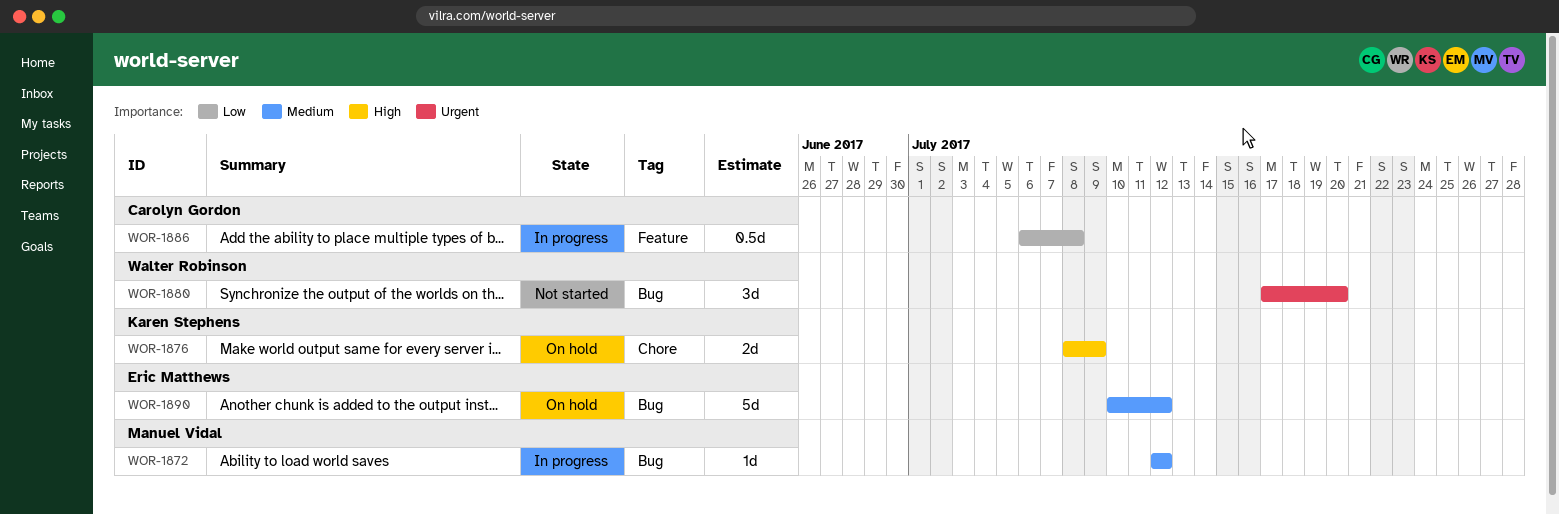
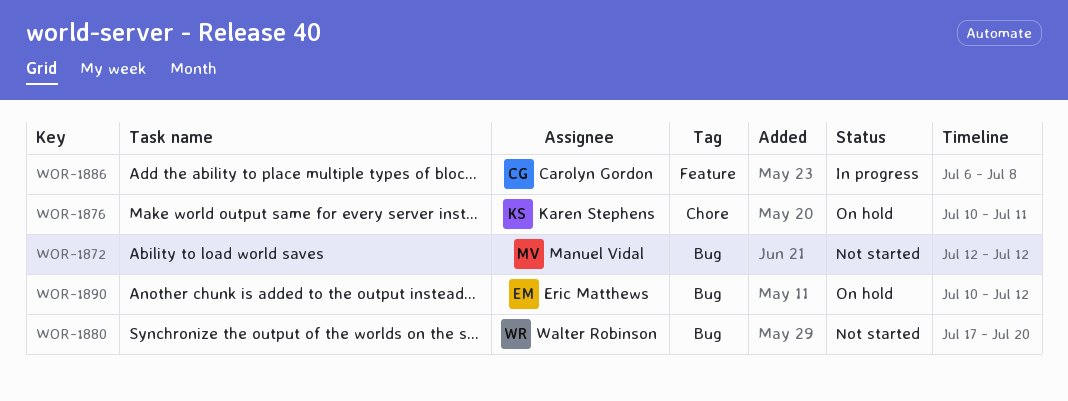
WOR-1872, status: In progress -> Not started
WOR-1876, start: Jul 8 -> Jul 10
WOR-1876, due: Jul 9 -> Jul 11

